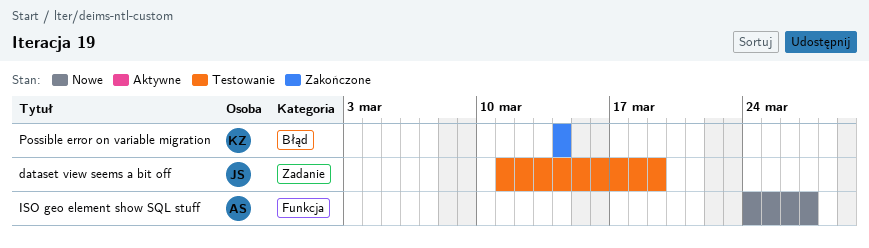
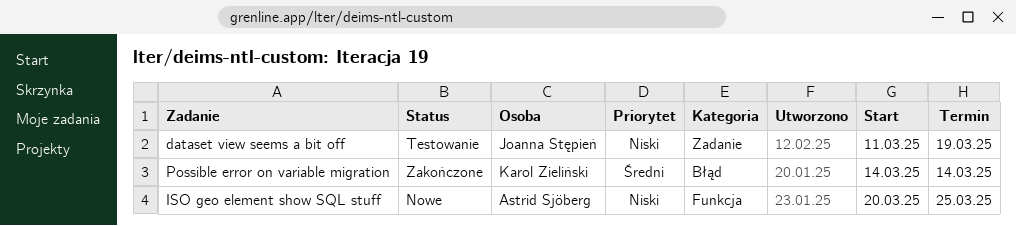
ISO geo element show SQL stuff, start: Mar 24 -> Mar 20
ISO geo element show SQL stuff, due: Mar 27 -> Mar 25

